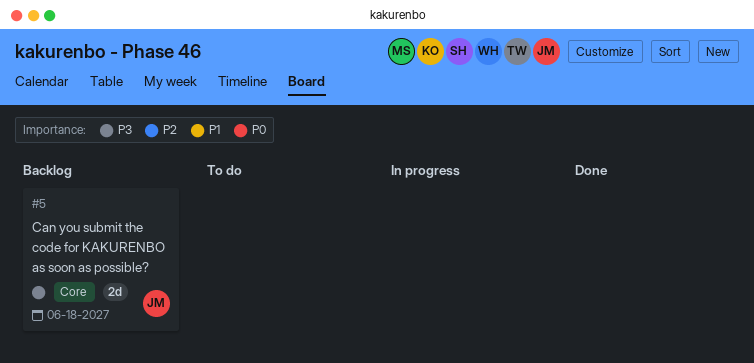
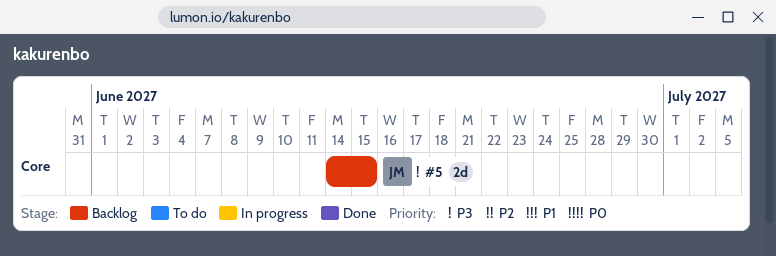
#5, due: Jun 18 -> Jun 15

